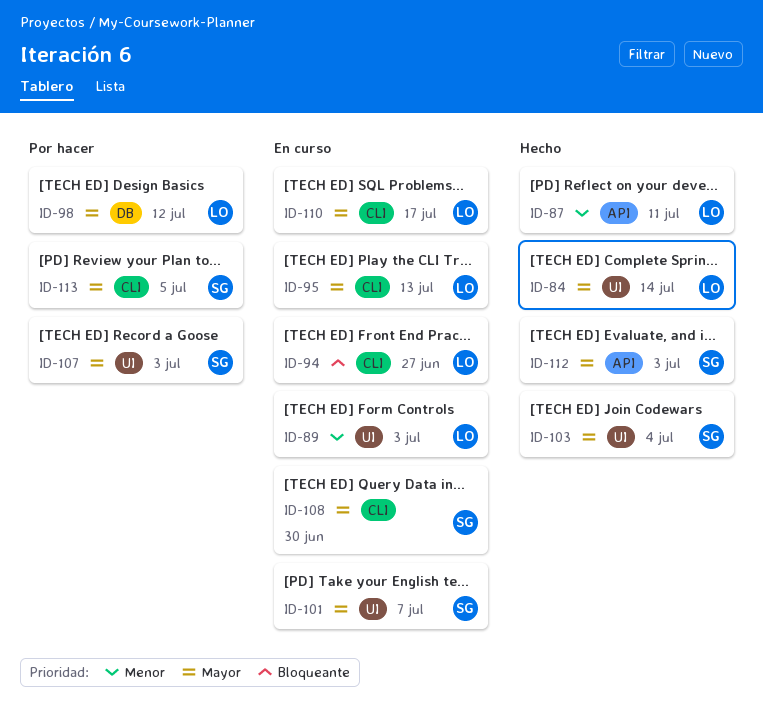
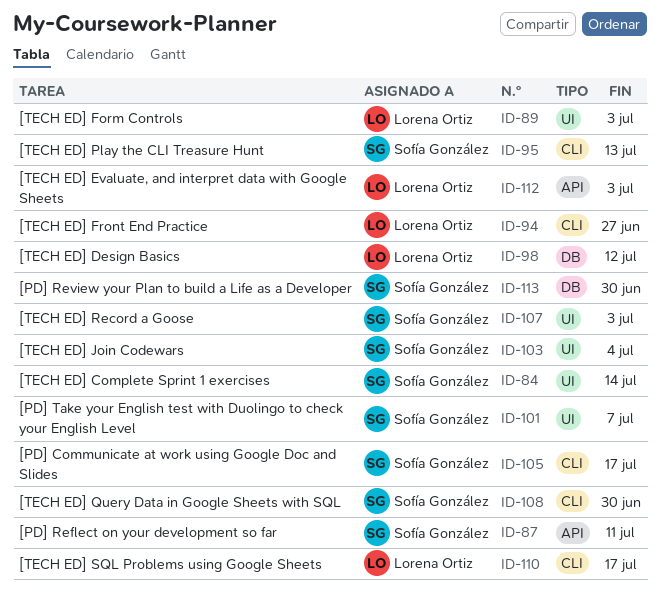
ID-84, owner: Lorena Ortiz -> Sofía González
ID-87, owner: Lorena Ortiz -> Sofía González
ID-95, owner: Lorena Ortiz -> Sofía González
ID-105: none -> present
ID-112, owner: Sofía González -> Lorena Ortiz
ID-113, label: CLI -> DB
ID-113, due: Jul 5 -> Jun 30

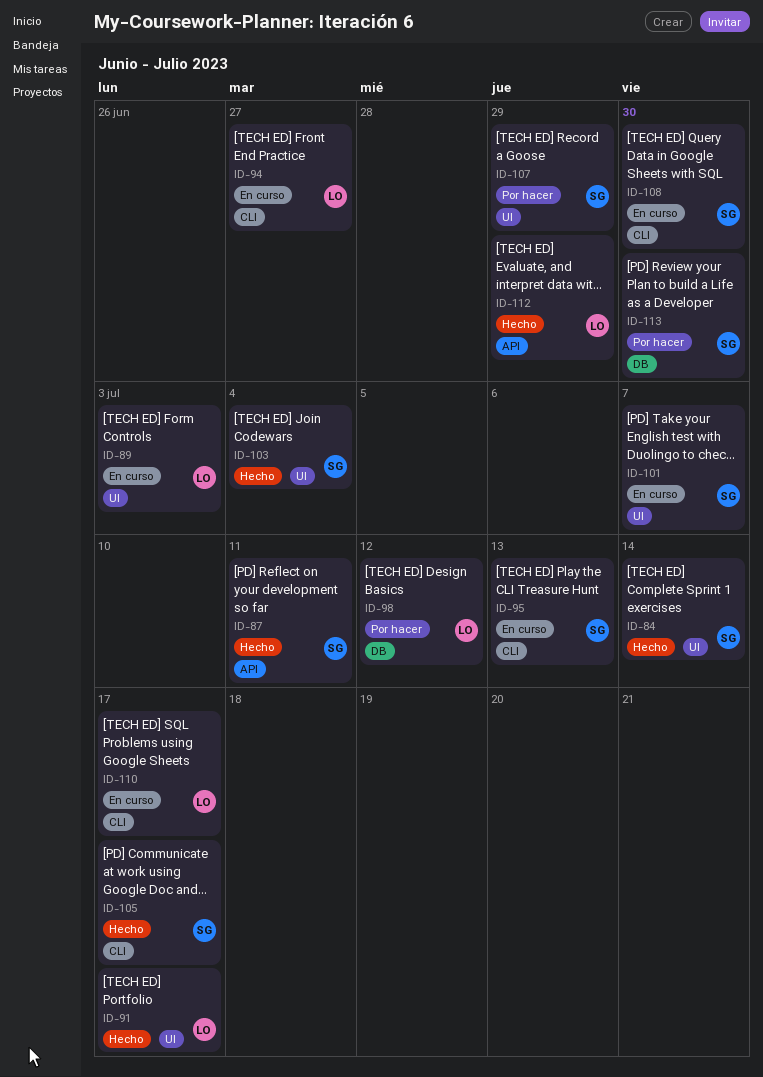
ID-91: none -> present
ID-107, due: Jul 3 -> Jun 29
ID-112, due: Jul 3 -> Jun 29

